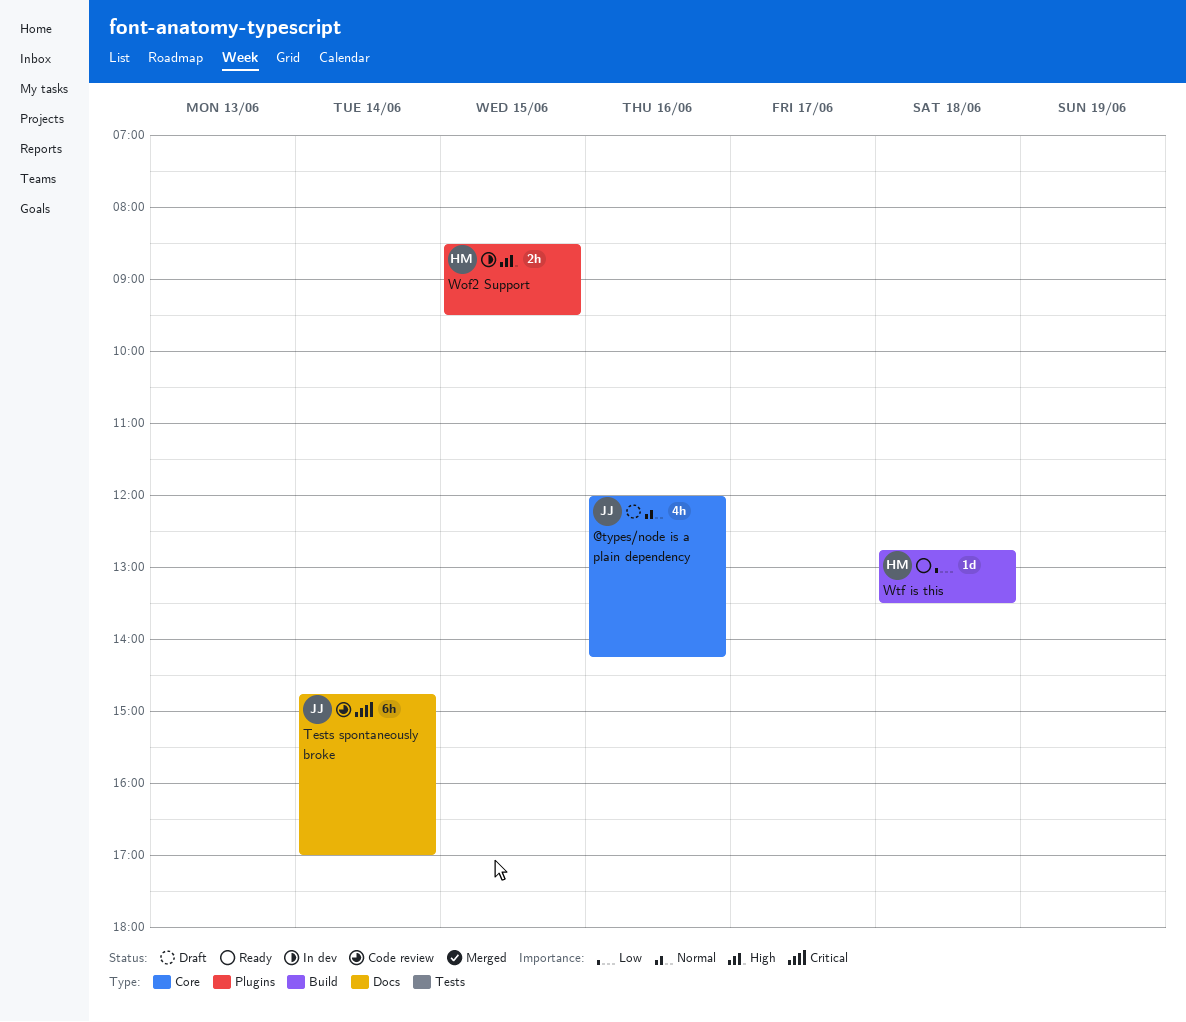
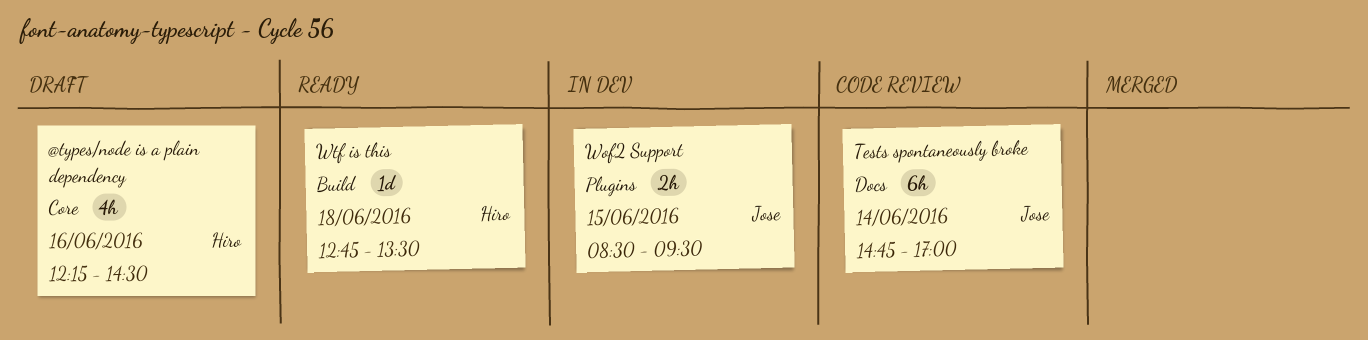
@types/node is a plain dependency, owner: Jose -> Hiro
@types/node is a plain dependency, begins: 12:00 -> 12:15
@types/node is a plain dependency, ends: 14:15 -> 14:30
Wof2 Support, owner: Hiro -> Jose

